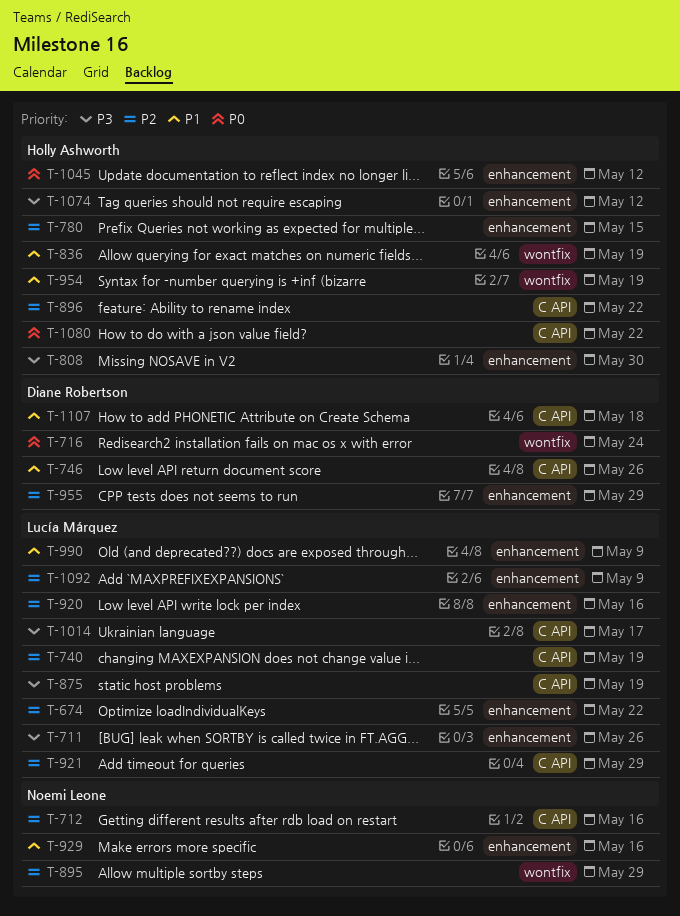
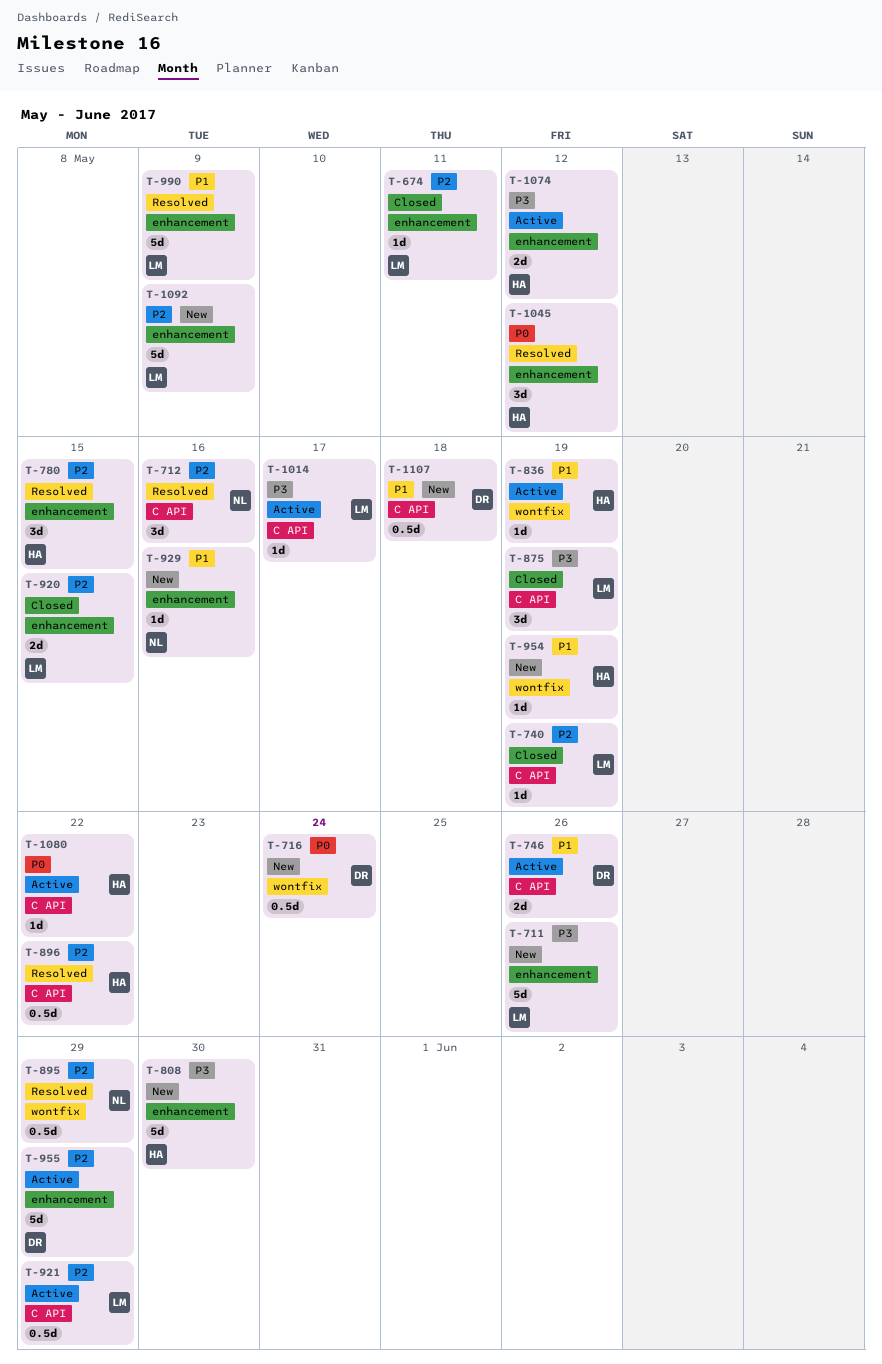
T-674, due: May 22 -> May 11
T-920, due: May 16 -> May 15

